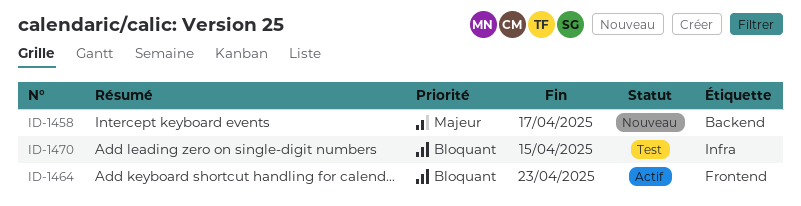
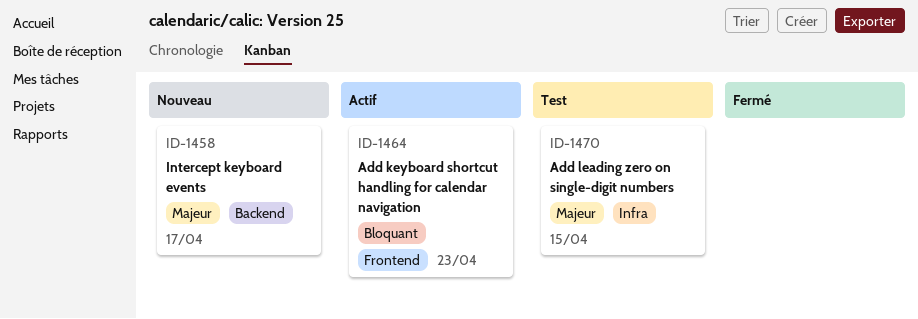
ID-1470, priority: Bloquant -> Majeur

